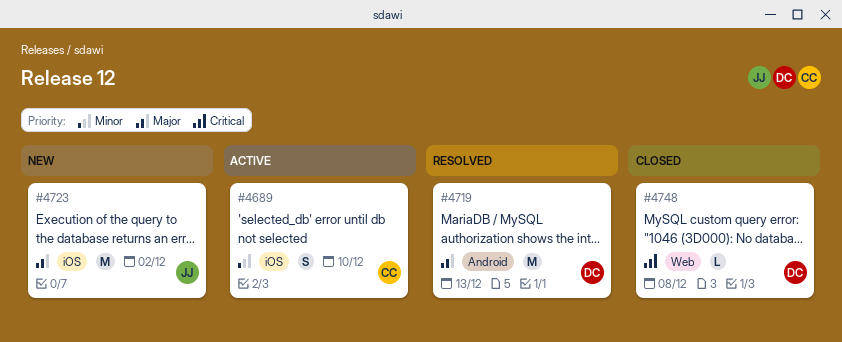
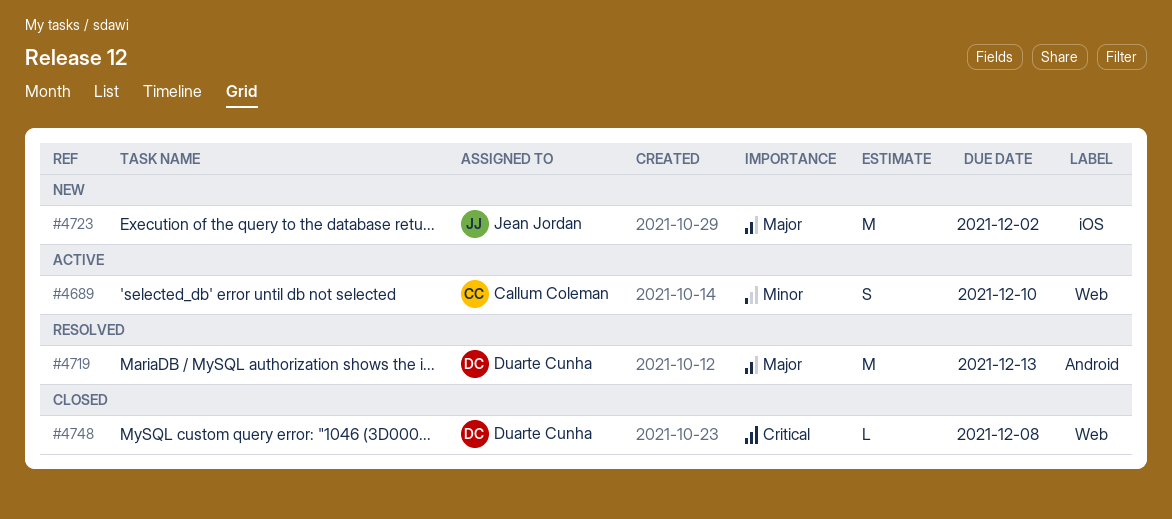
#4689, label: iOS -> Web

